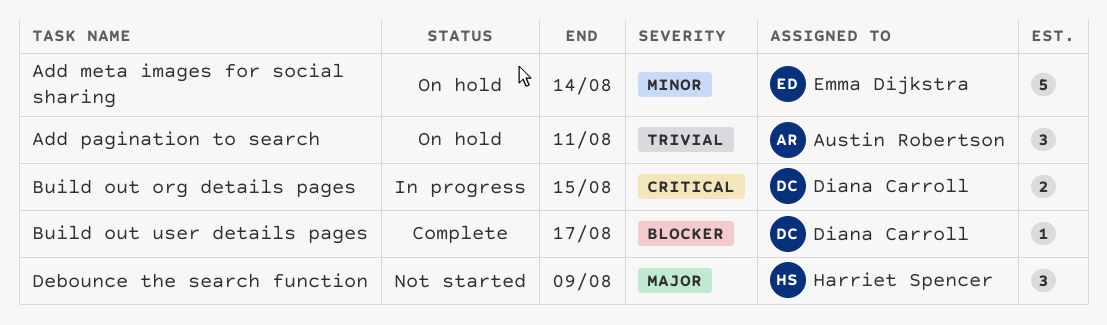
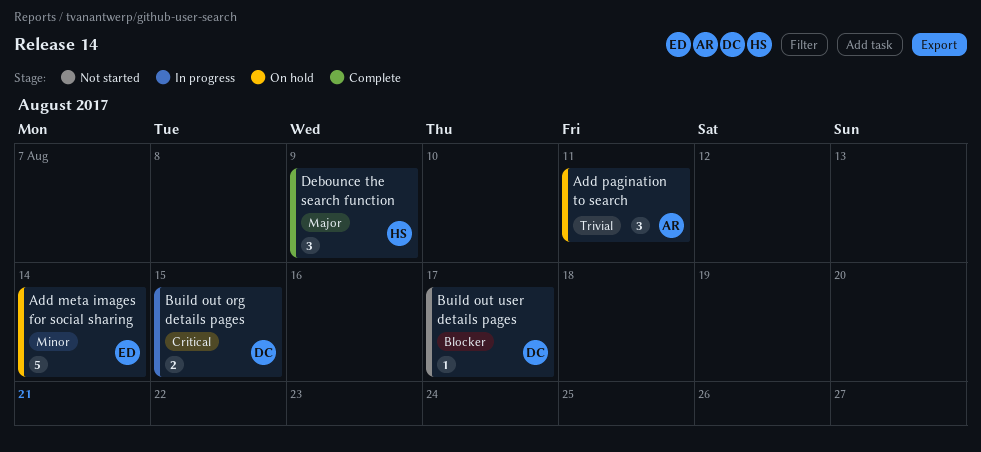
Build out user details pages, status: Complete -> Not started
Debounce the search function, status: Not started -> Complete

